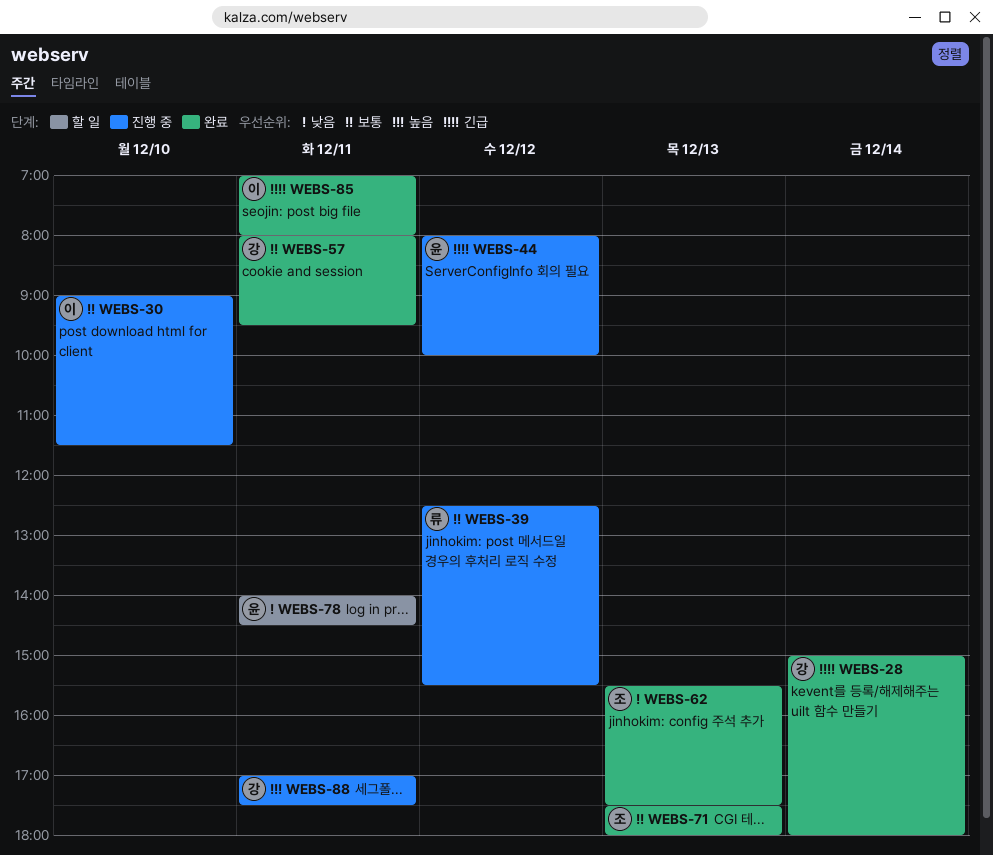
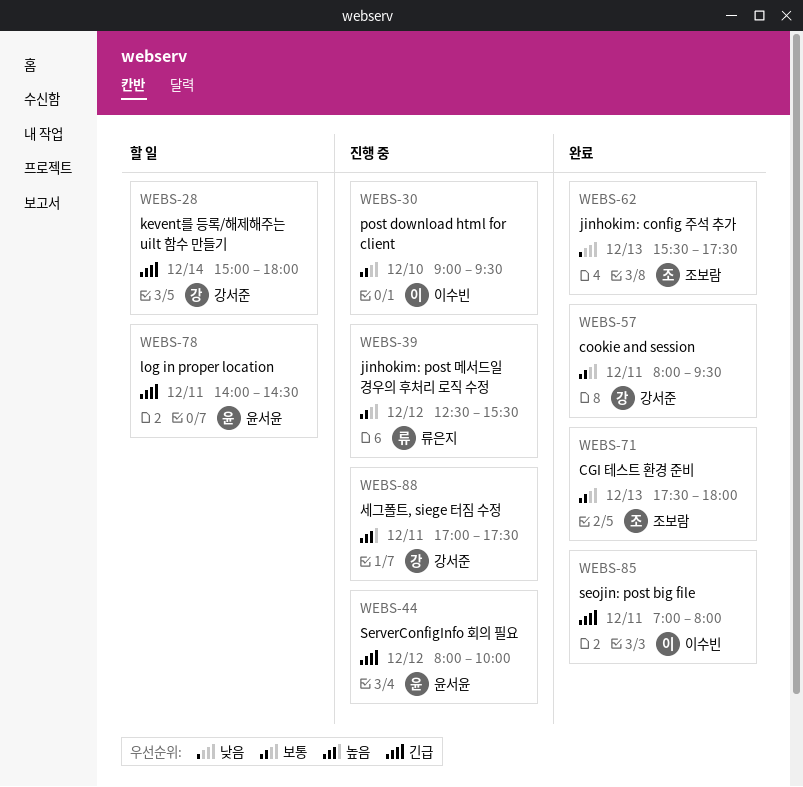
WEBS-28, status: 완료 -> 할 일
WEBS-30, ends: 11:30 -> 09:30
WEBS-78, priority: 낮음 -> 긴급

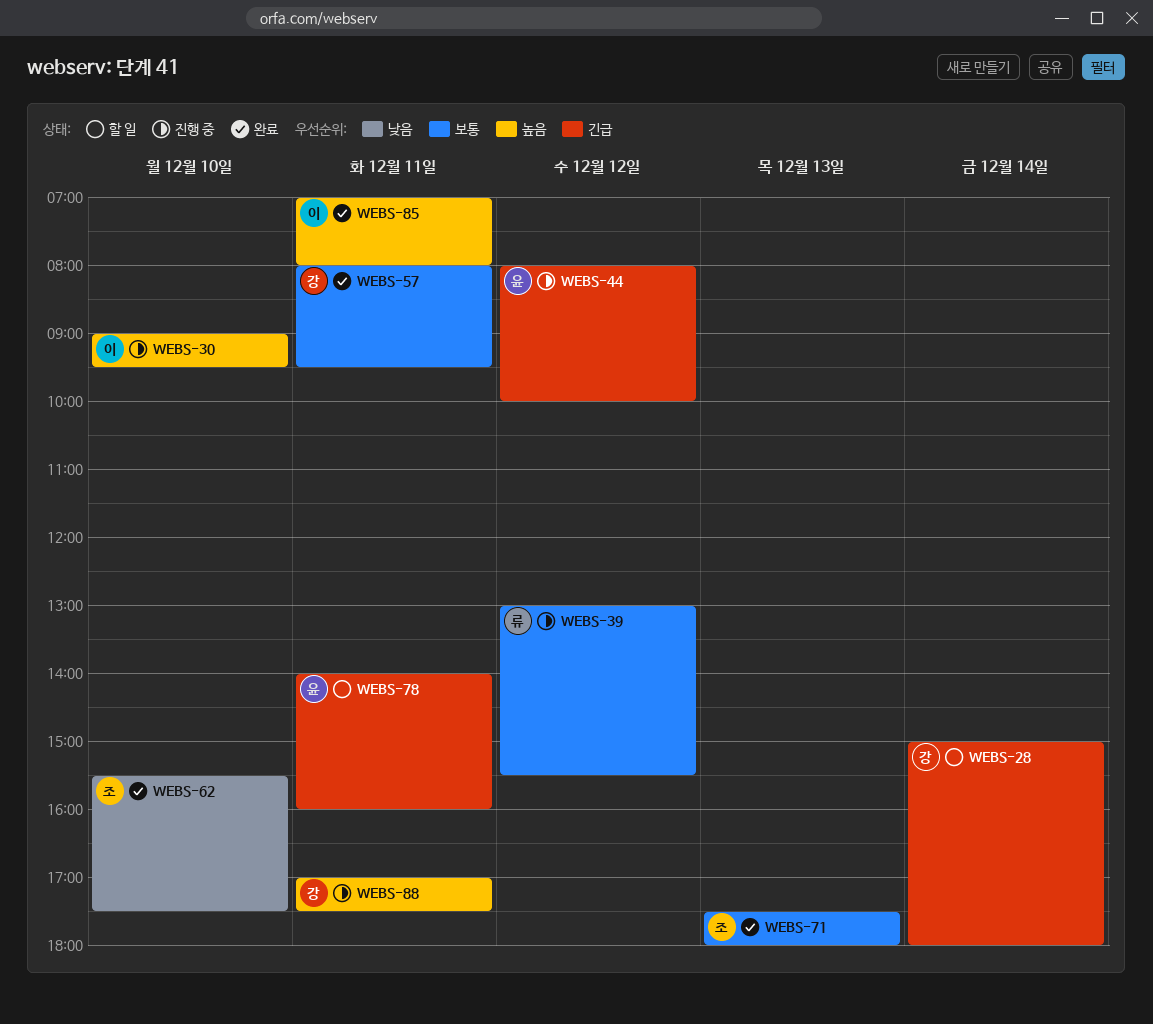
WEBS-30, priority: 보통 -> 높음
WEBS-39, begins: 12:30 -> 13:00
WEBS-62, day: Dec 13 -> Dec 10
WEBS-78, ends: 14:30 -> 16:00
WEBS-85, priority: 긴급 -> 높음

